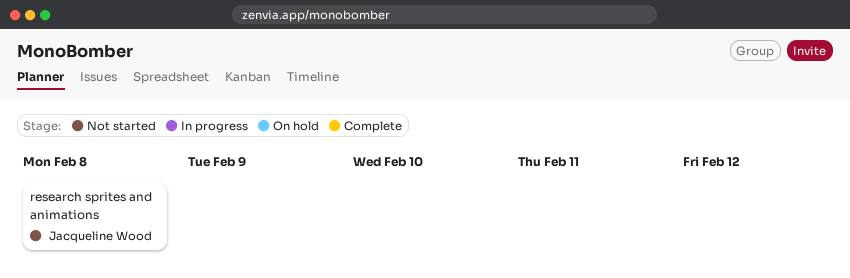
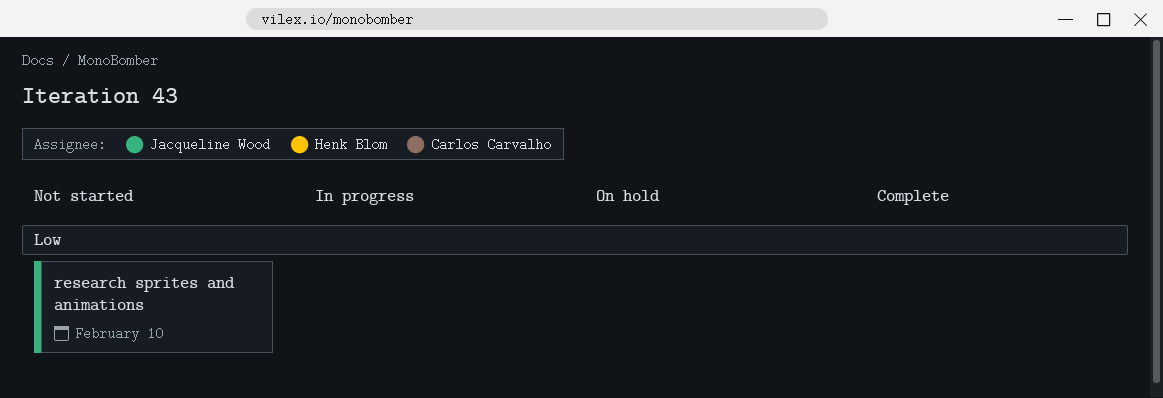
research sprites and animations, due: Feb 8 -> Feb 10

